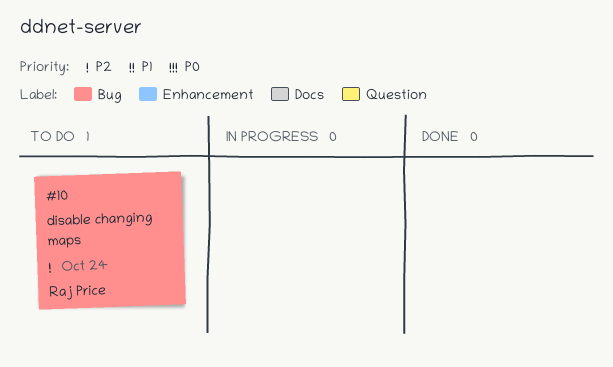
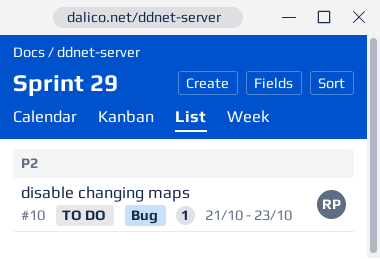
#10, due: Oct 24 -> Oct 23

